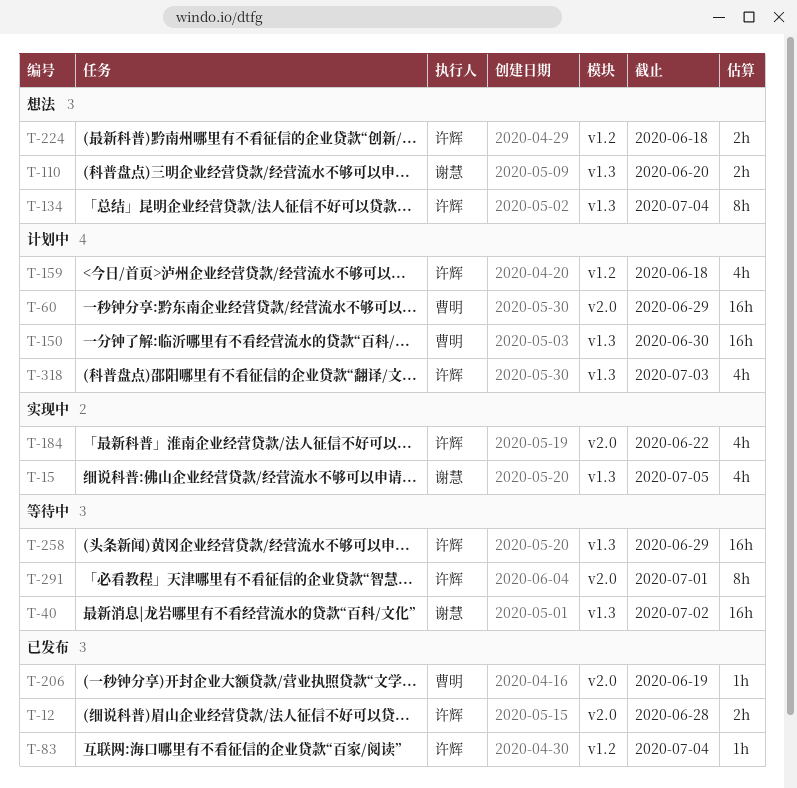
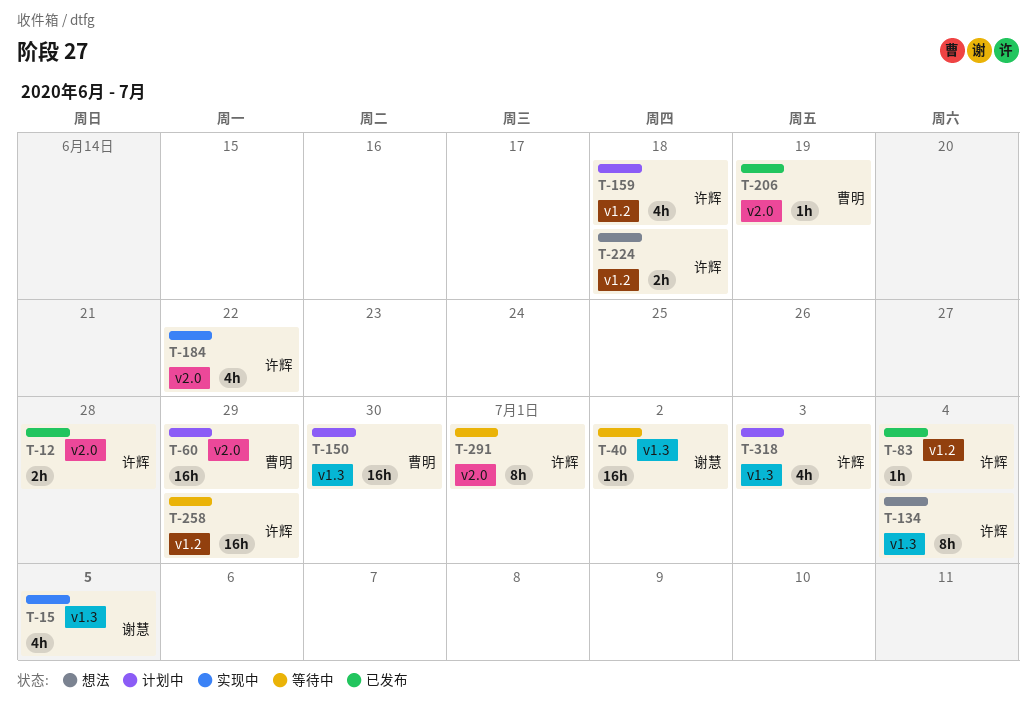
T-110: present -> none
T-258, label: v1.3 -> v1.2

